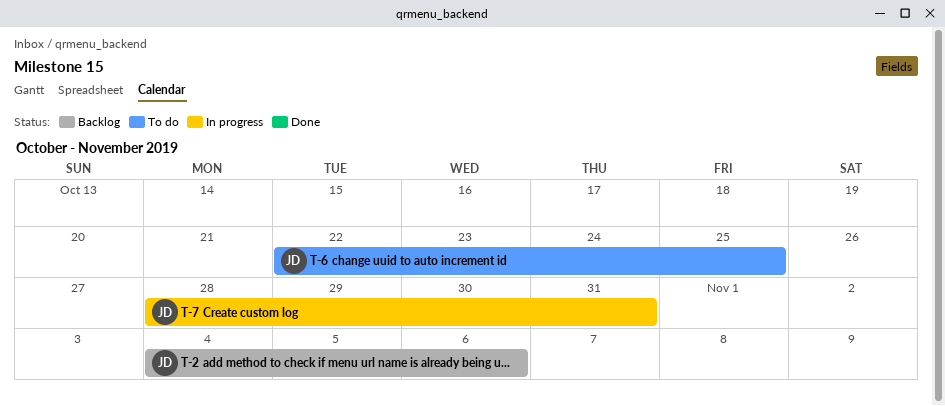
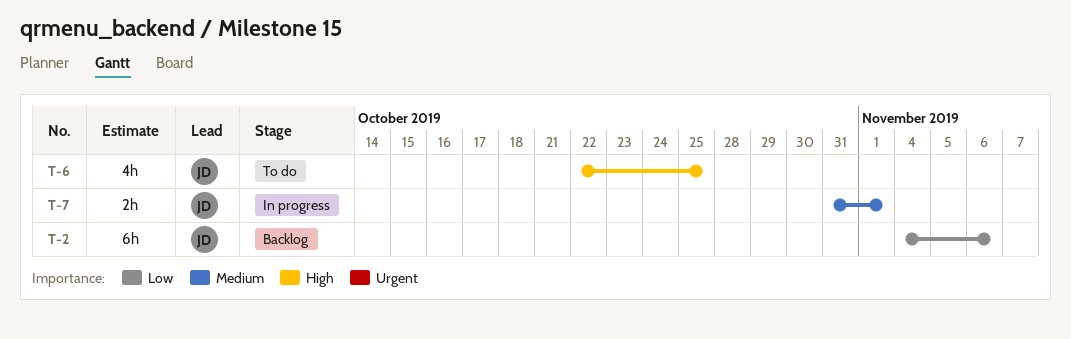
T-7, start: Oct 28 -> Oct 31
T-7, due: Oct 31 -> Nov 1

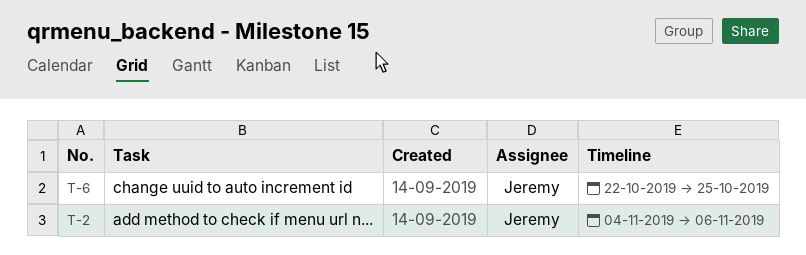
T-7: present -> none

